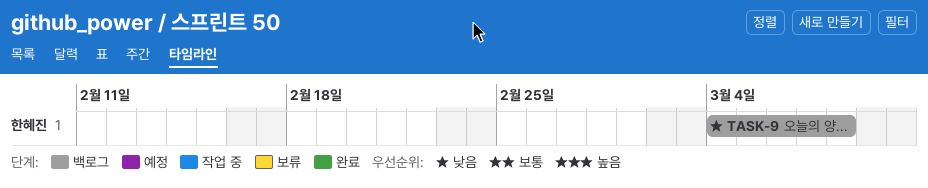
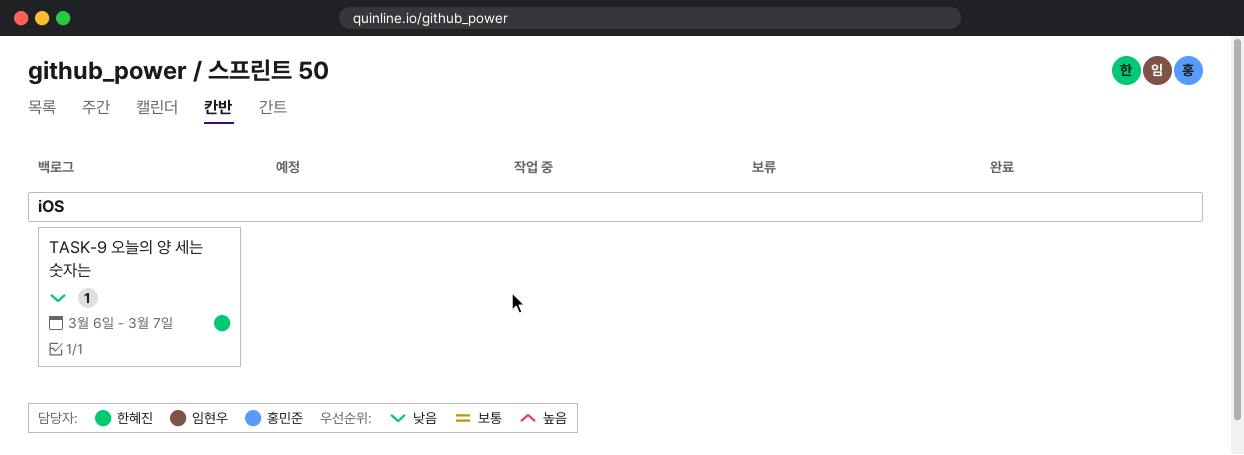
TASK-9, start: Mar 4 -> Mar 6
TASK-9, due: Mar 8 -> Mar 7

